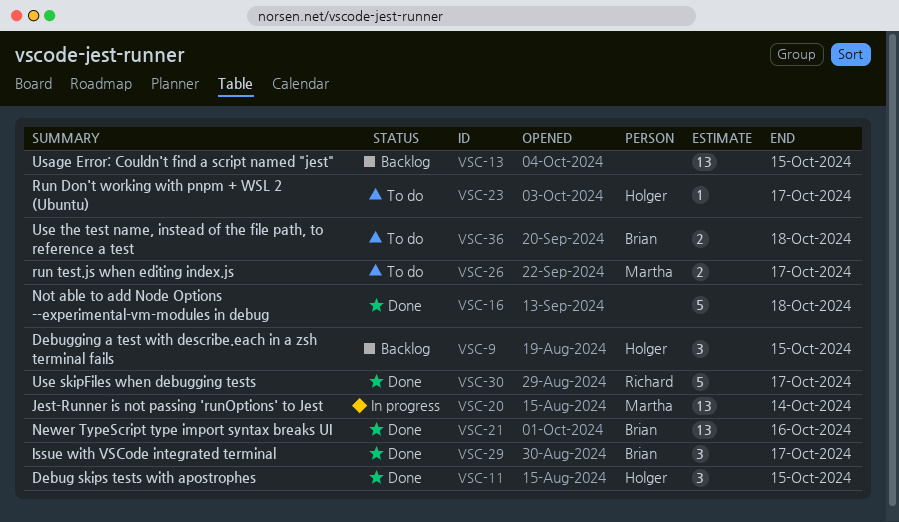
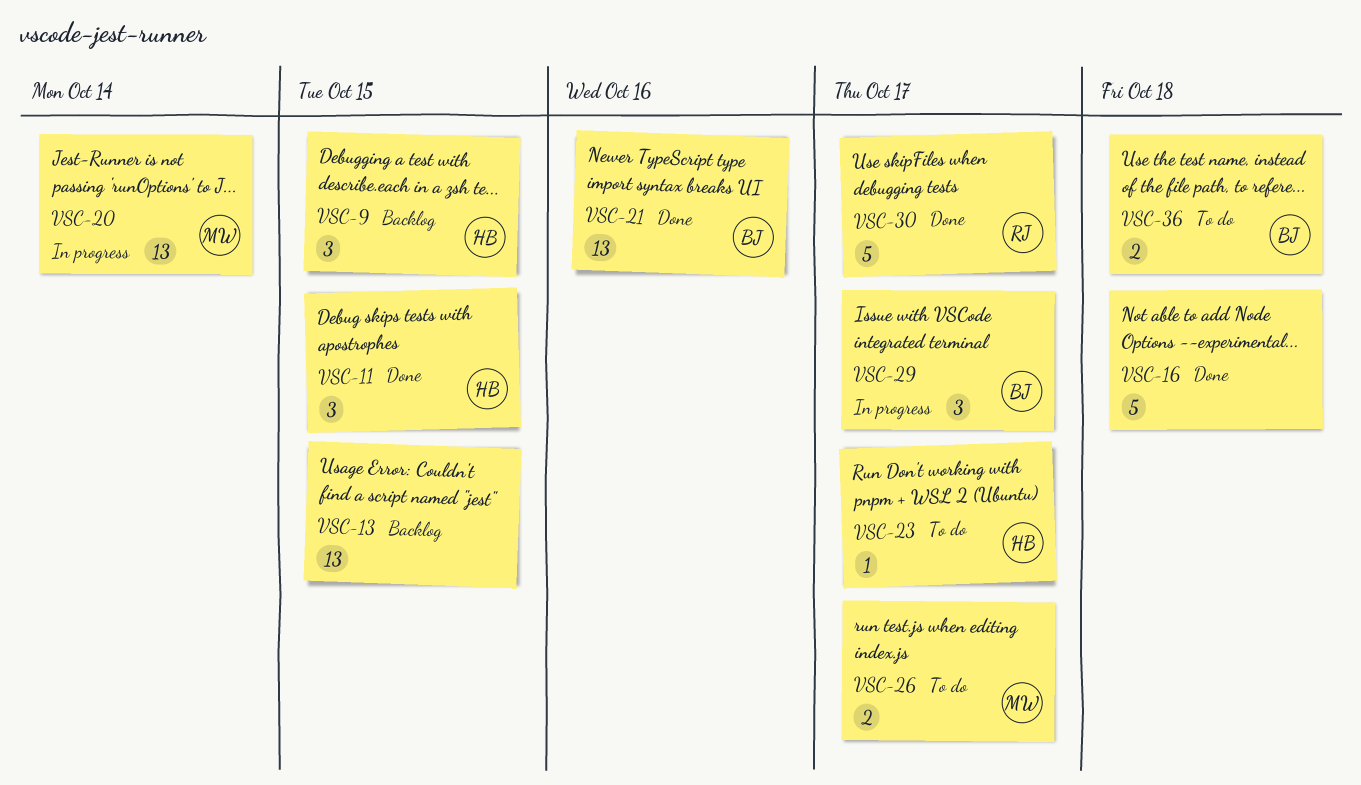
VSC-29, status: Done -> In progress

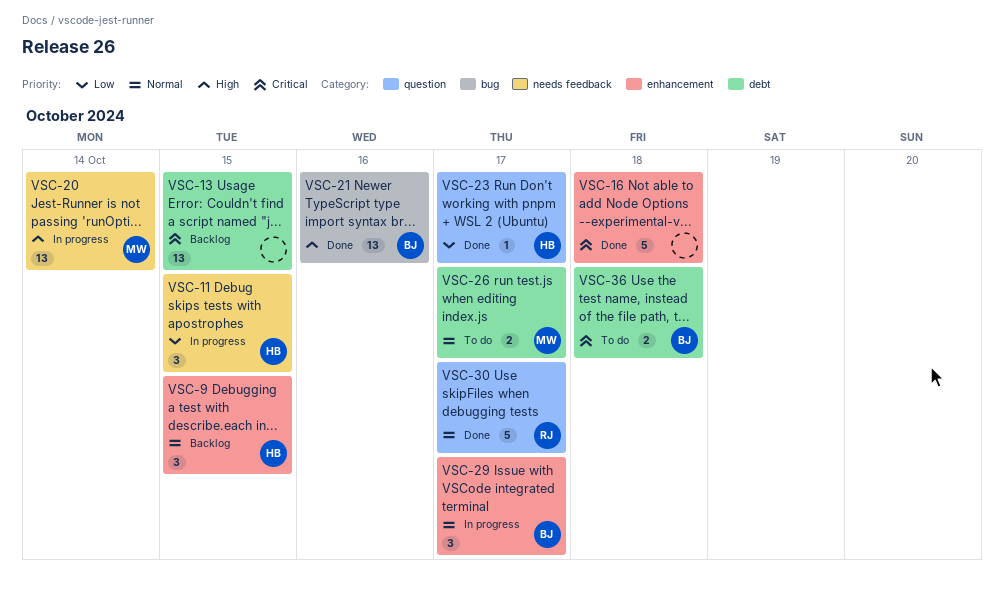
VSC-11, status: Done -> In progress
VSC-23, status: To do -> Done

